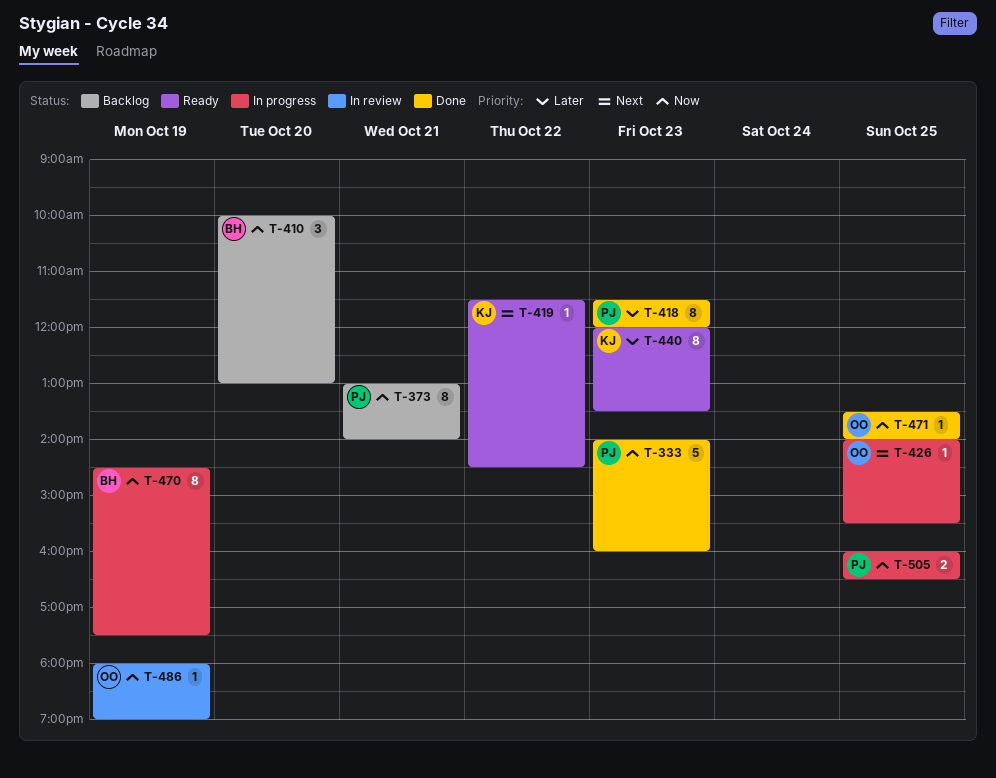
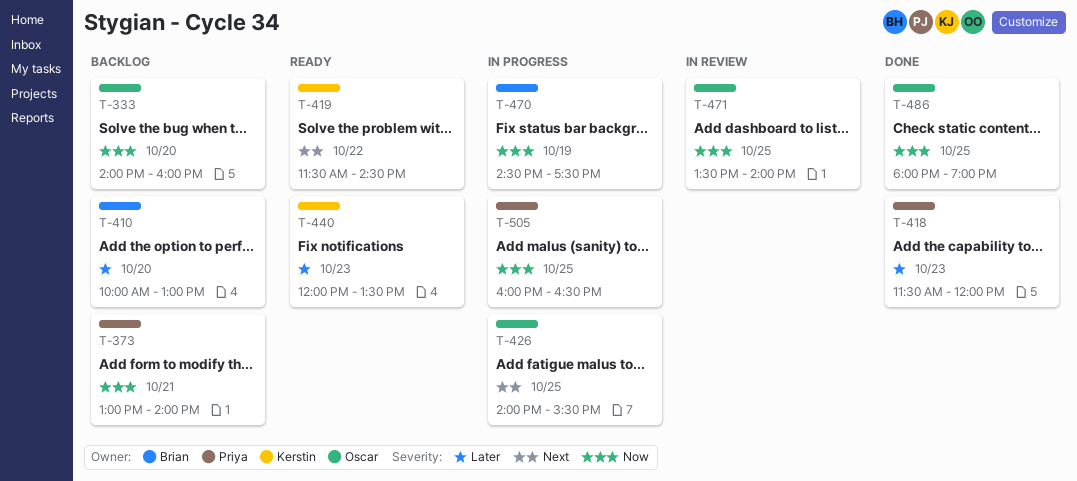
T-333, status: Done -> Backlog
T-333, owner: Priya -> Oscar
T-333, day: Oct 23 -> Oct 20
T-410, priority: Now -> Later
T-471, status: Done -> In review
T-486, status: In review -> Done
T-486, day: Oct 19 -> Oct 25

